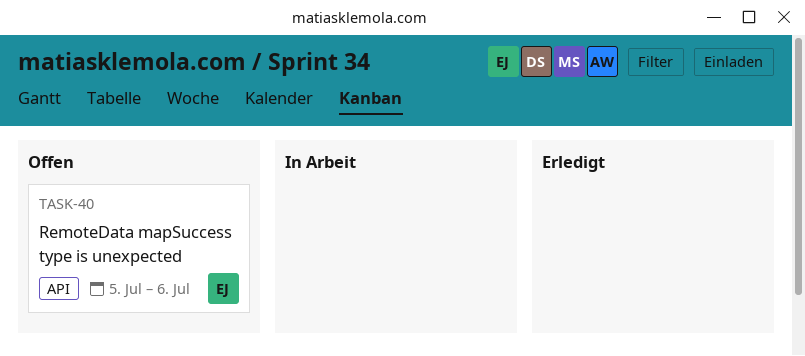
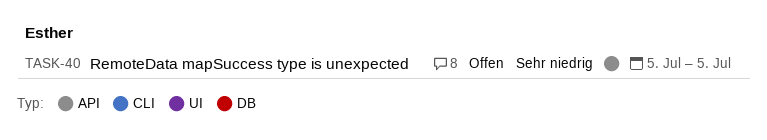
TASK-40, due: Jul 6 -> Jul 5

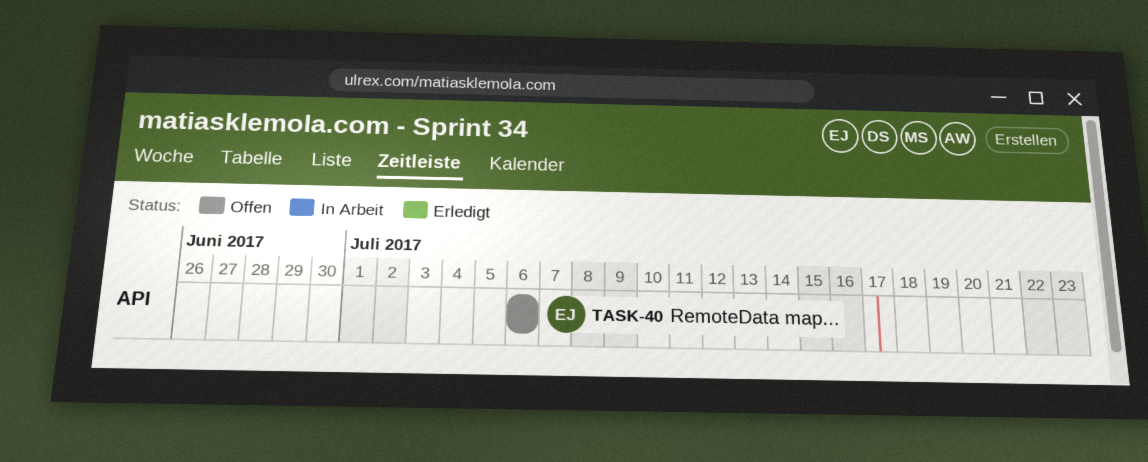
TASK-40, start: Jul 5 -> Jul 6
TASK-40, due: Jul 5 -> Jul 6

